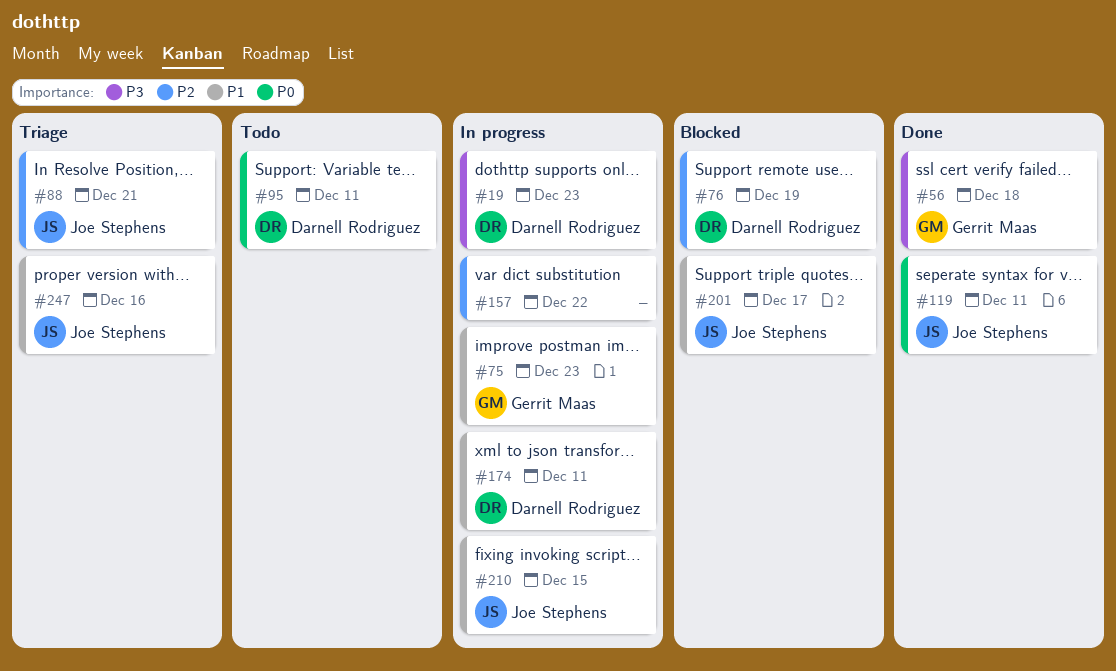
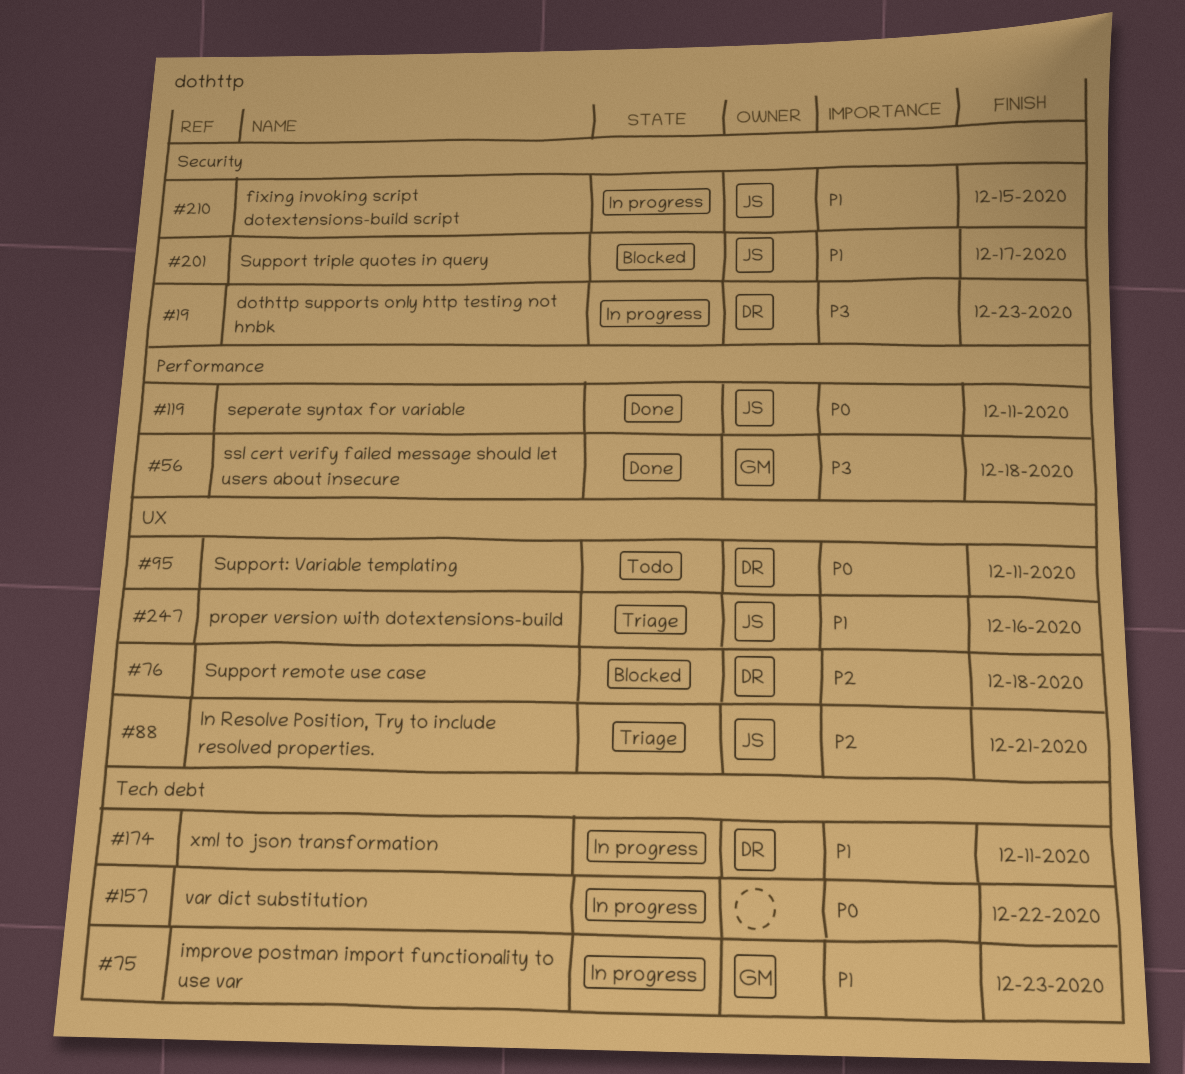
#76, due: Dec 19 -> Dec 18
#157, priority: P2 -> P0

